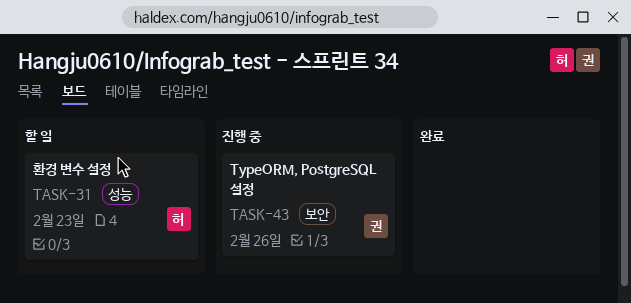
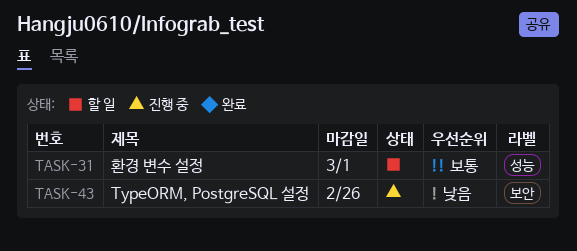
TASK-31, due: Feb 23 -> Mar 1

